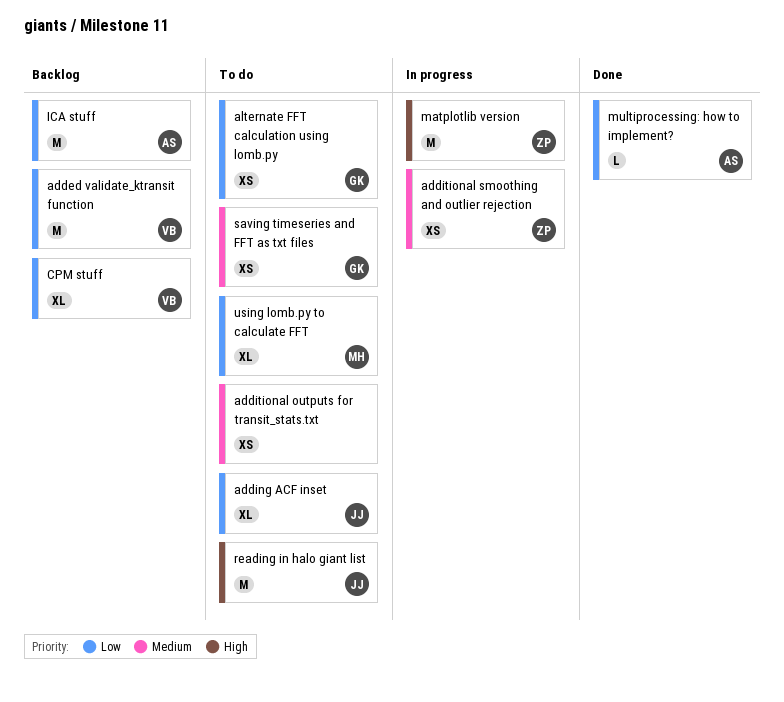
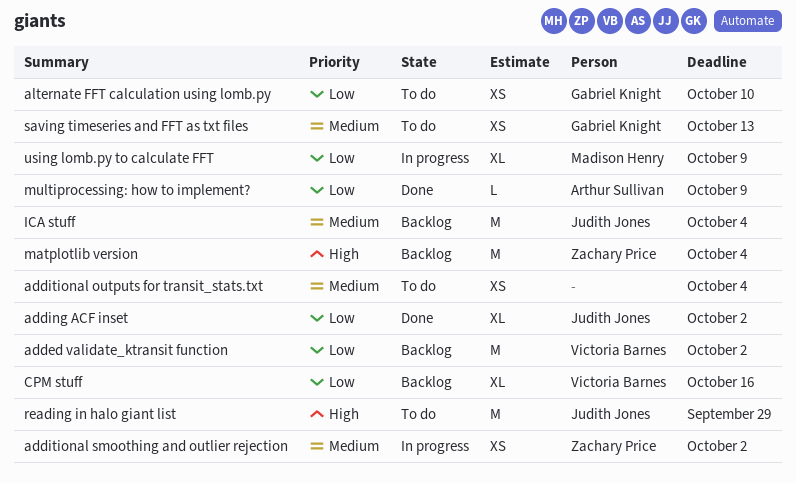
adding ACF inset, status: To do -> Done
ICA stuff, owner: Arthur Sullivan -> Judith Jones
ICA stuff, priority: Low -> Medium
matplotlib version, status: In progress -> Backlog
using lomb.py to calculate FFT, status: To do -> In progress

